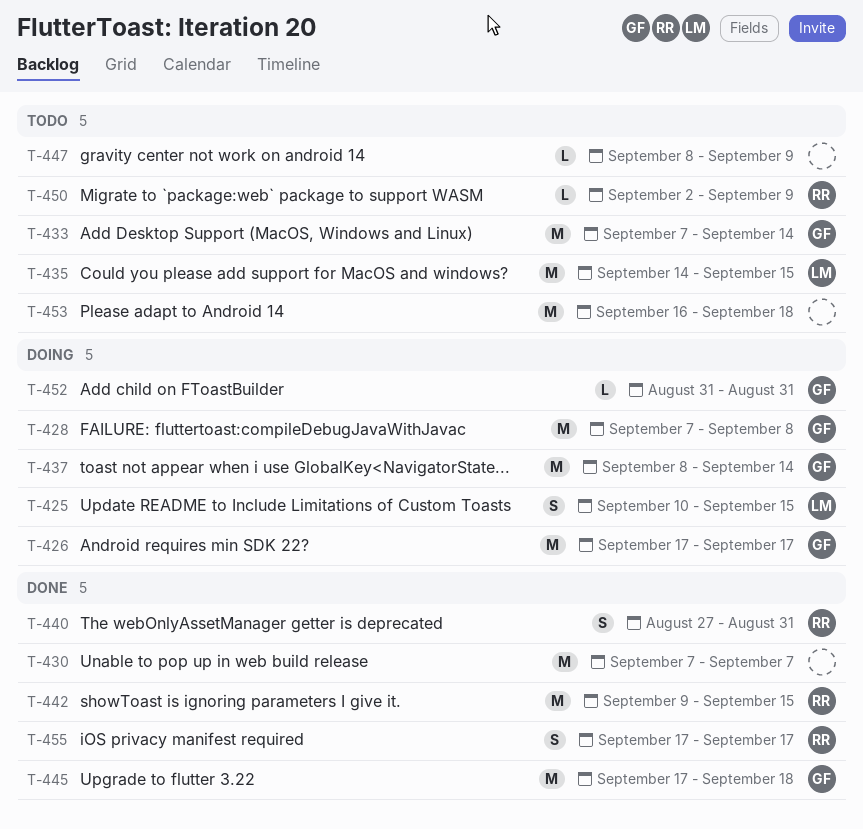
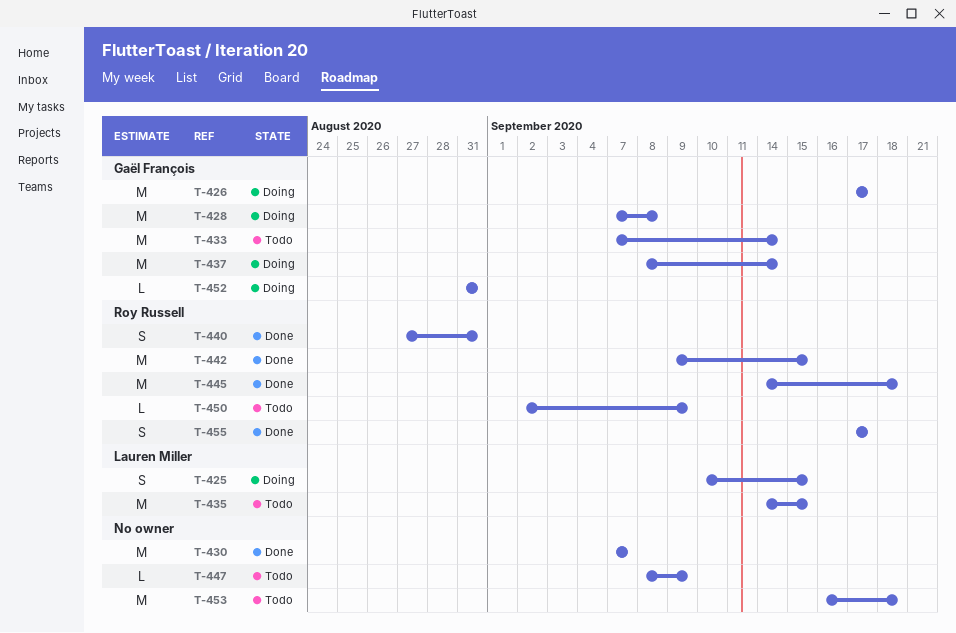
T-445, owner: Gaël François -> Roy Russell
T-445, start: Sep 17 -> Sep 14

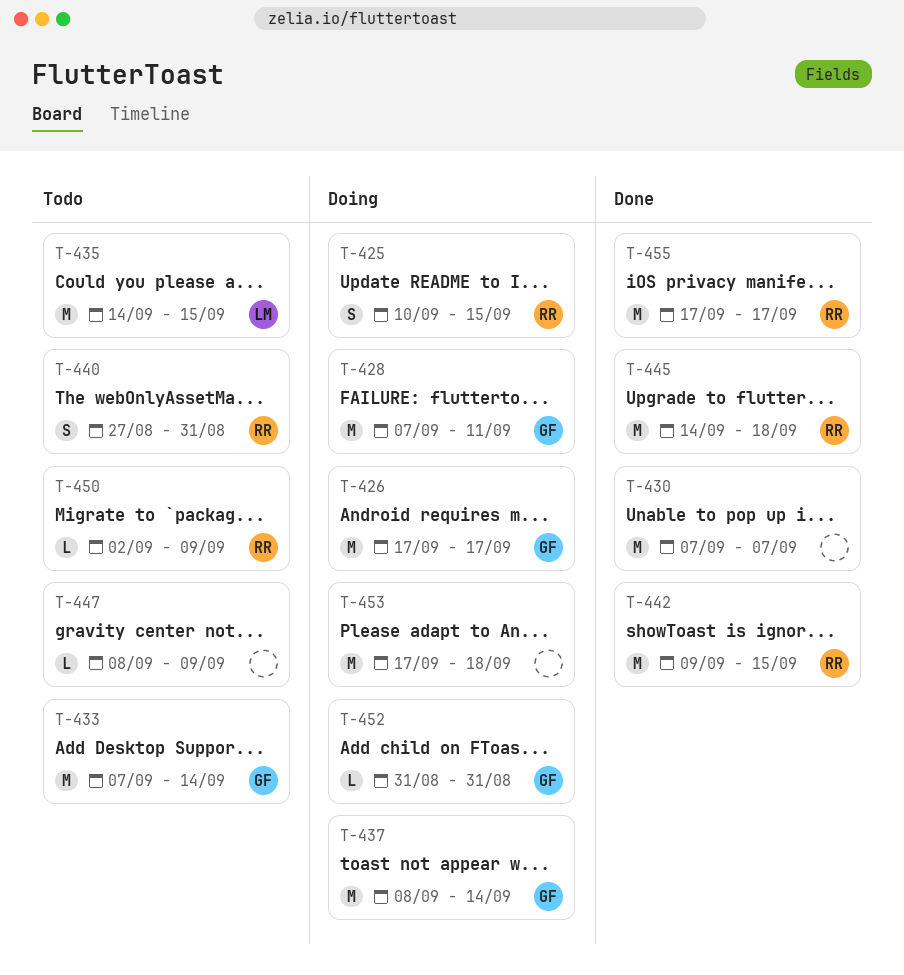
T-425, owner: Lauren Miller -> Roy Russell
T-428, due: Sep 8 -> Sep 11
T-440, status: Done -> Todo
T-453, status: Todo -> Doing
T-453, start: Sep 16 -> Sep 17
T-455, estimate: S -> M

